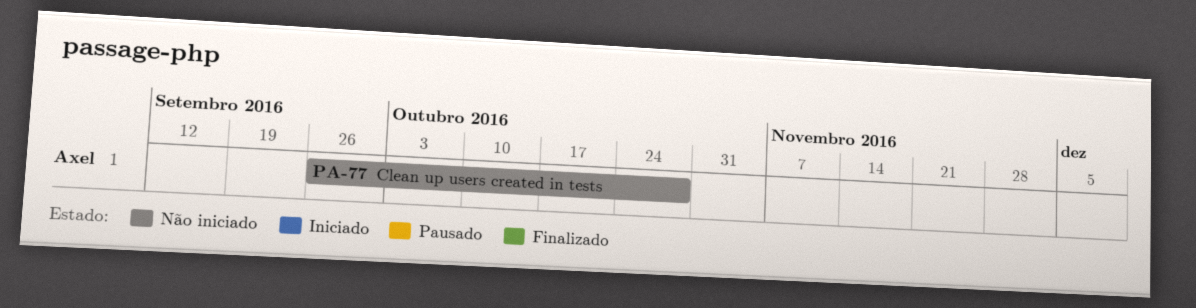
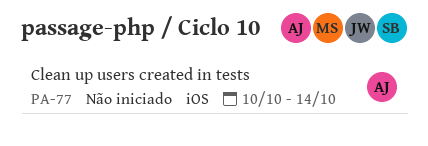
PA-77, start: Sep 26 -> Oct 10
PA-77, due: Oct 28 -> Oct 14

